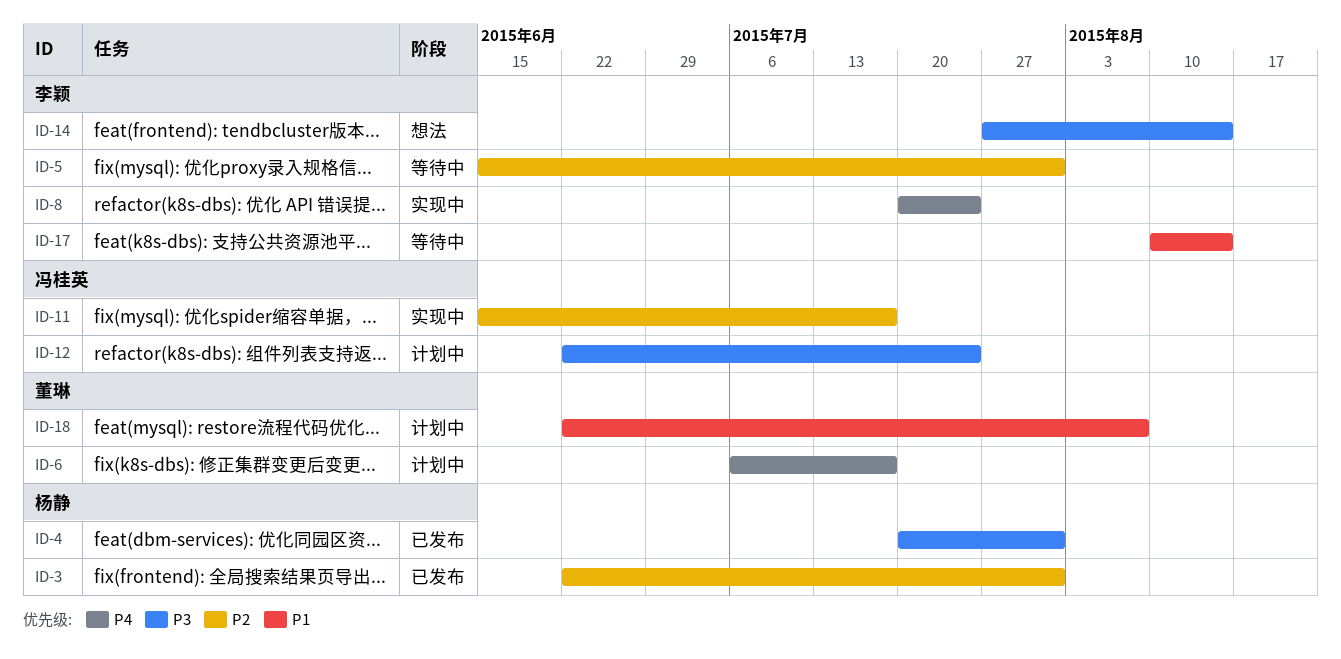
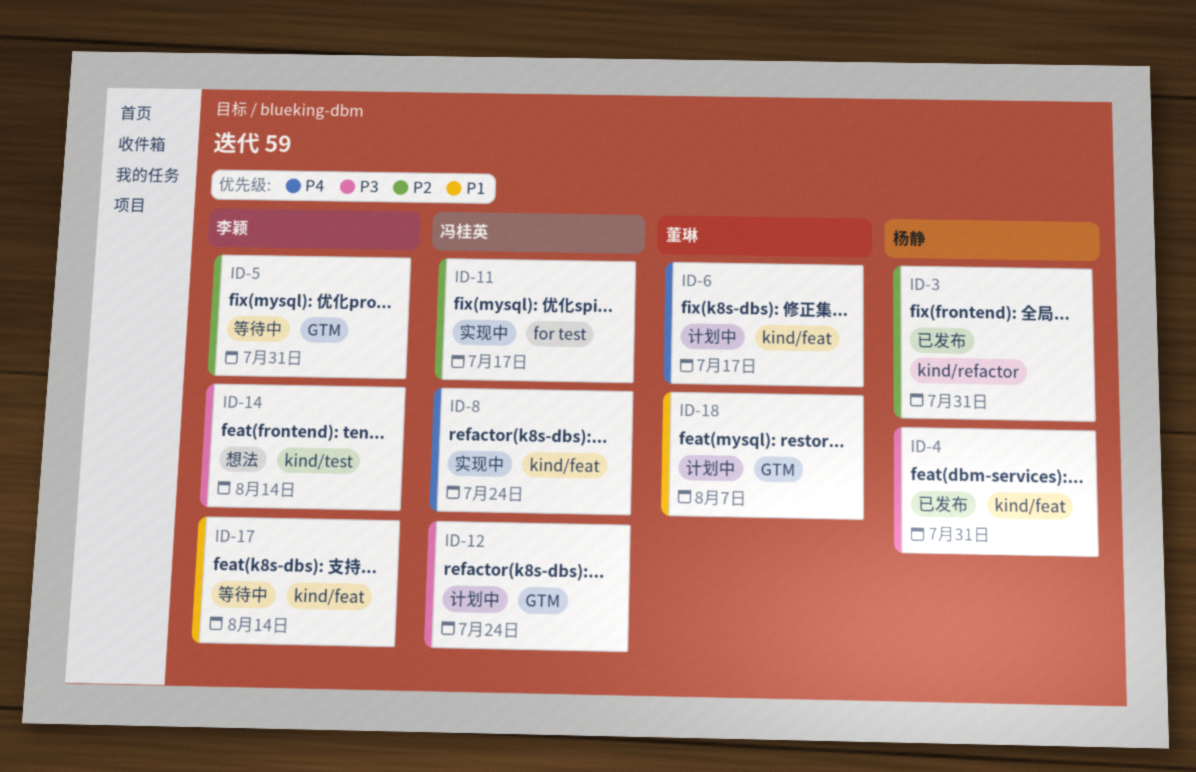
ID-8, owner: 李颖 -> 冯桂英

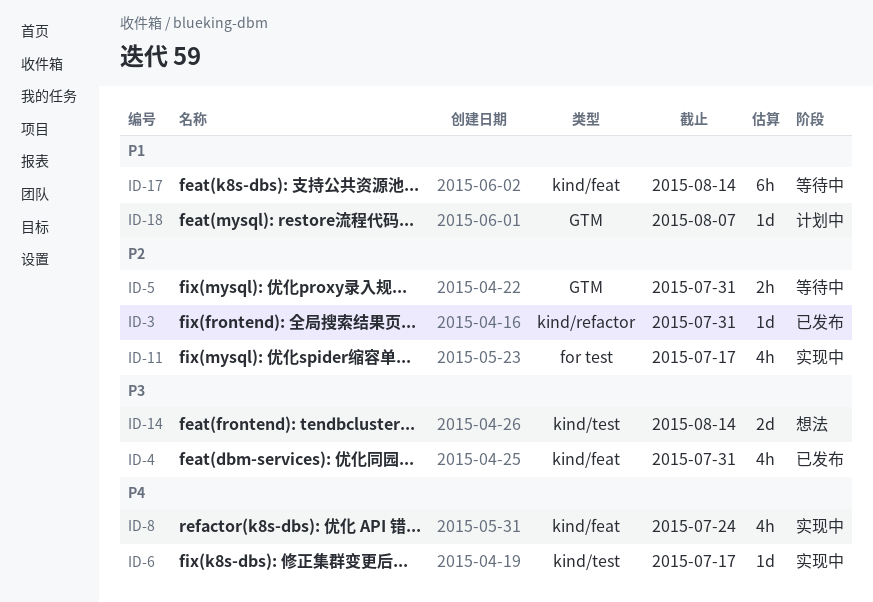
ID-6, status: 计划中 -> 实现中
ID-6, label: kind/feat -> kind/test
ID-12: present -> none

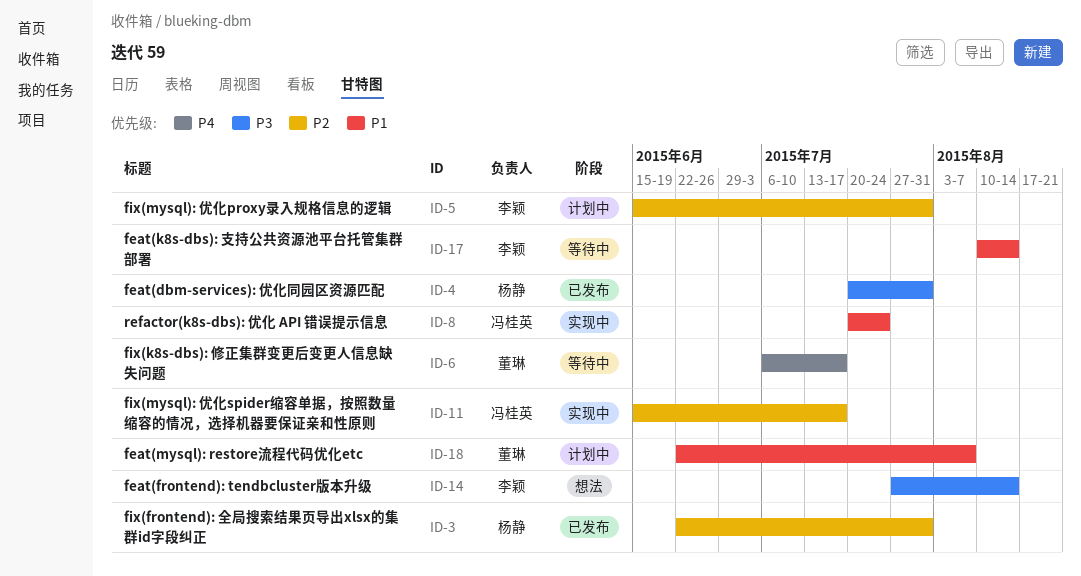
ID-5, status: 等待中 -> 计划中
ID-6, status: 实现中 -> 等待中
ID-8, priority: P4 -> P1

